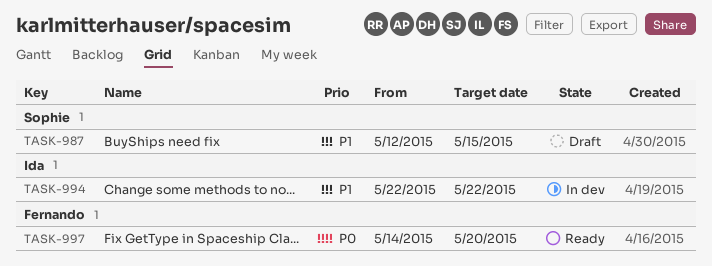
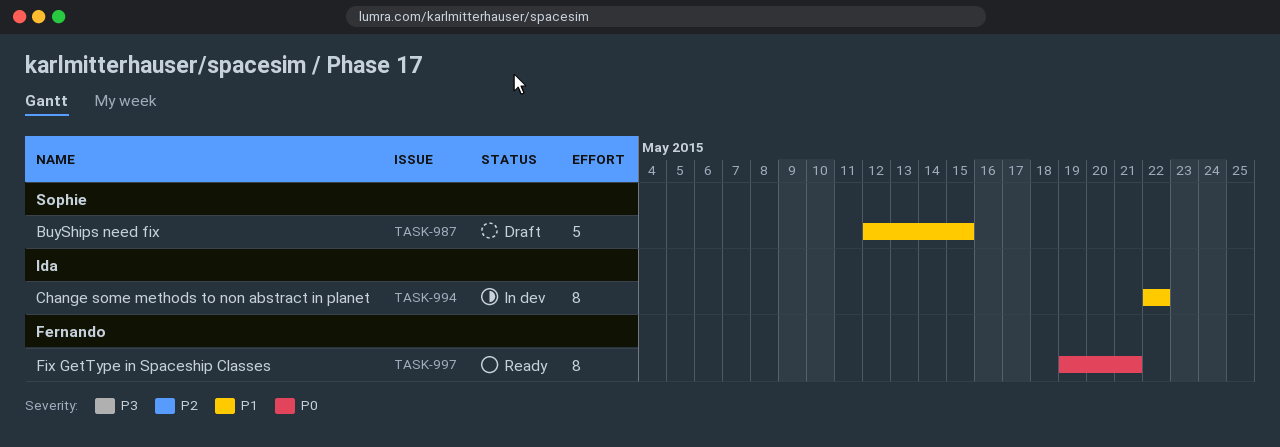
TASK-997, start: May 14 -> May 19
TASK-997, due: May 20 -> May 21

